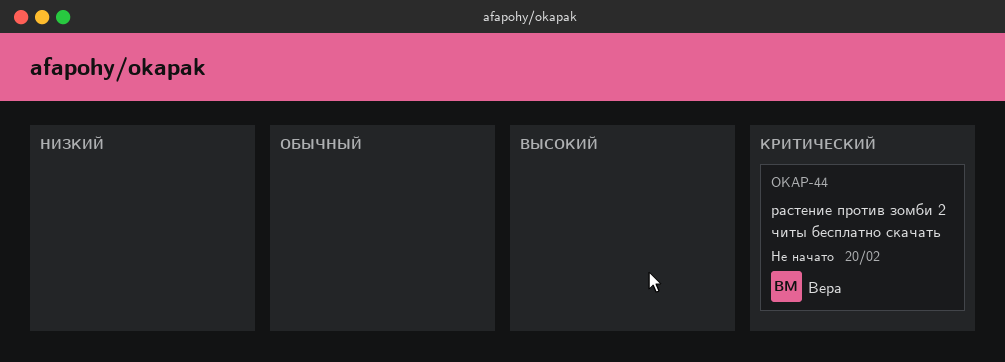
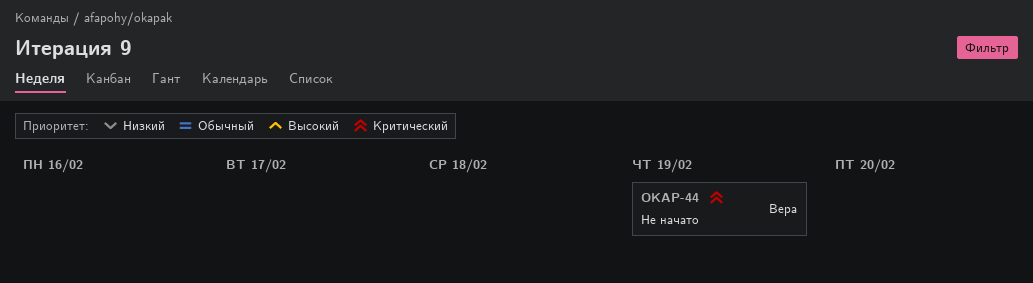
OKAP-44, due: Feb 20 -> Feb 19

